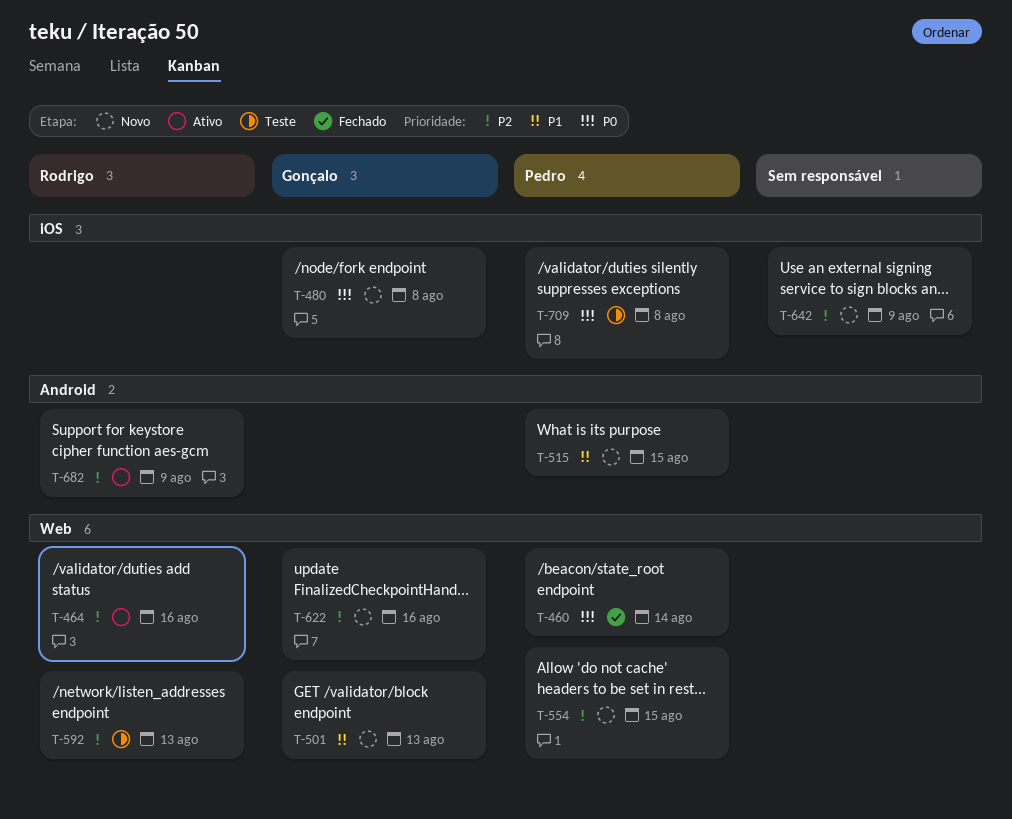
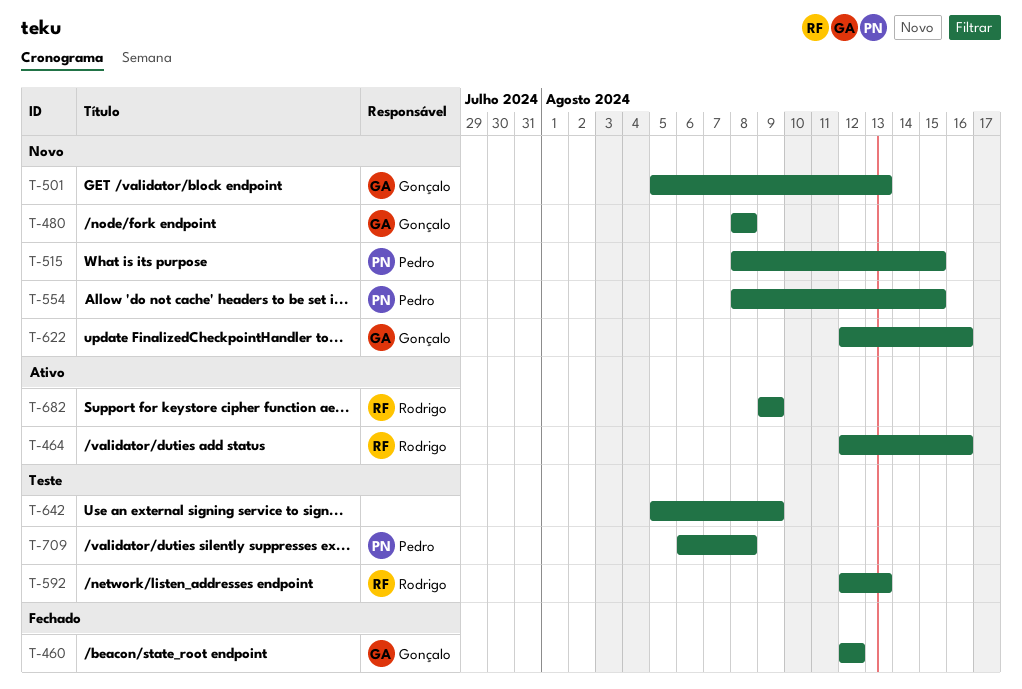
T-460, owner: Pedro -> Gonçalo
T-460, due: Aug 14 -> Aug 12
T-642, status: Novo -> Teste

